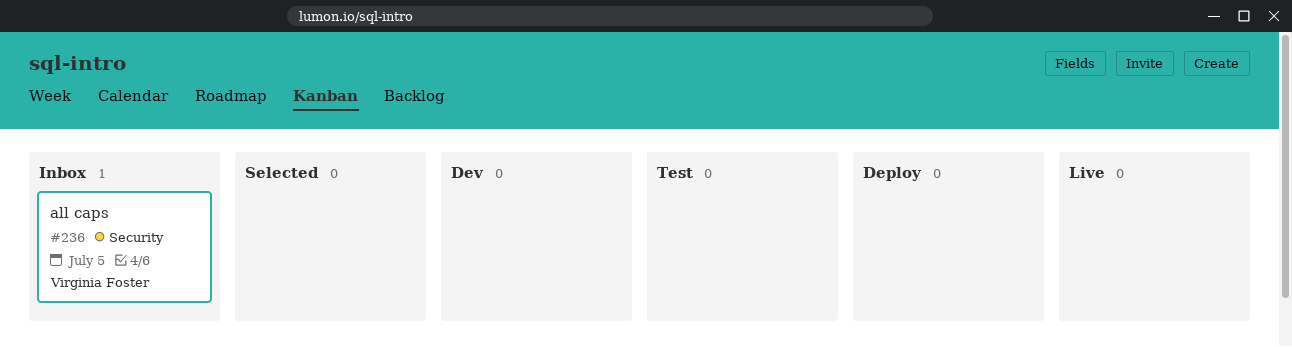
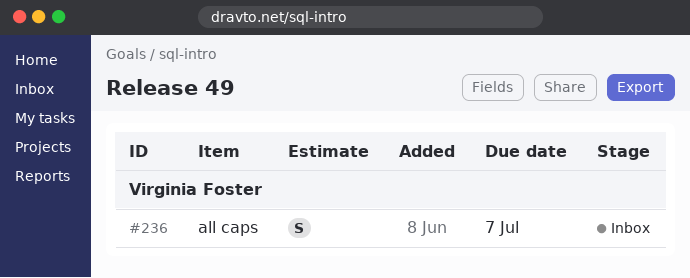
#236, due: Jul 5 -> Jul 7

